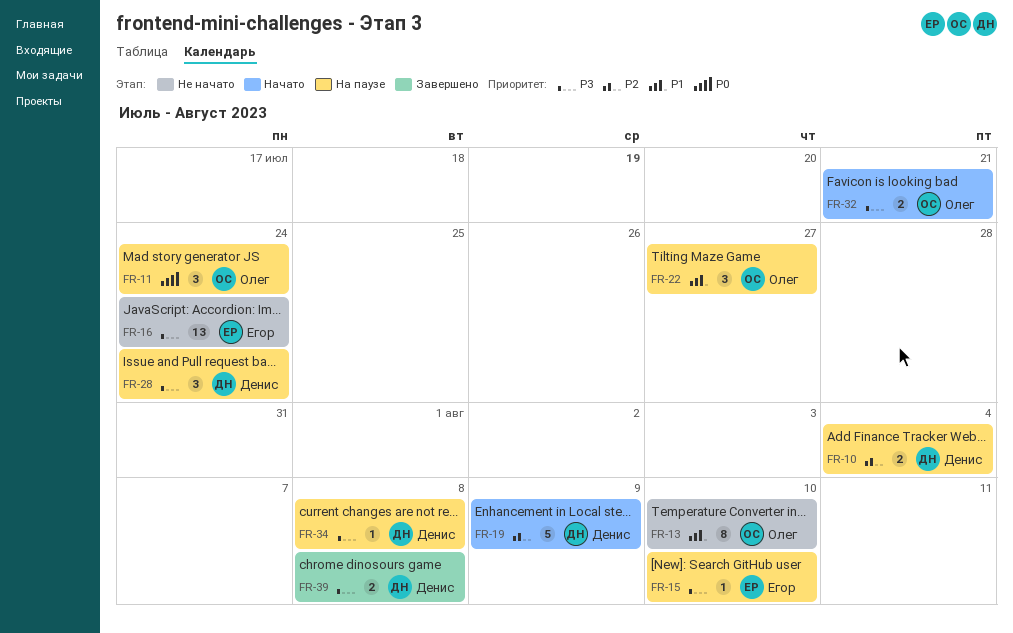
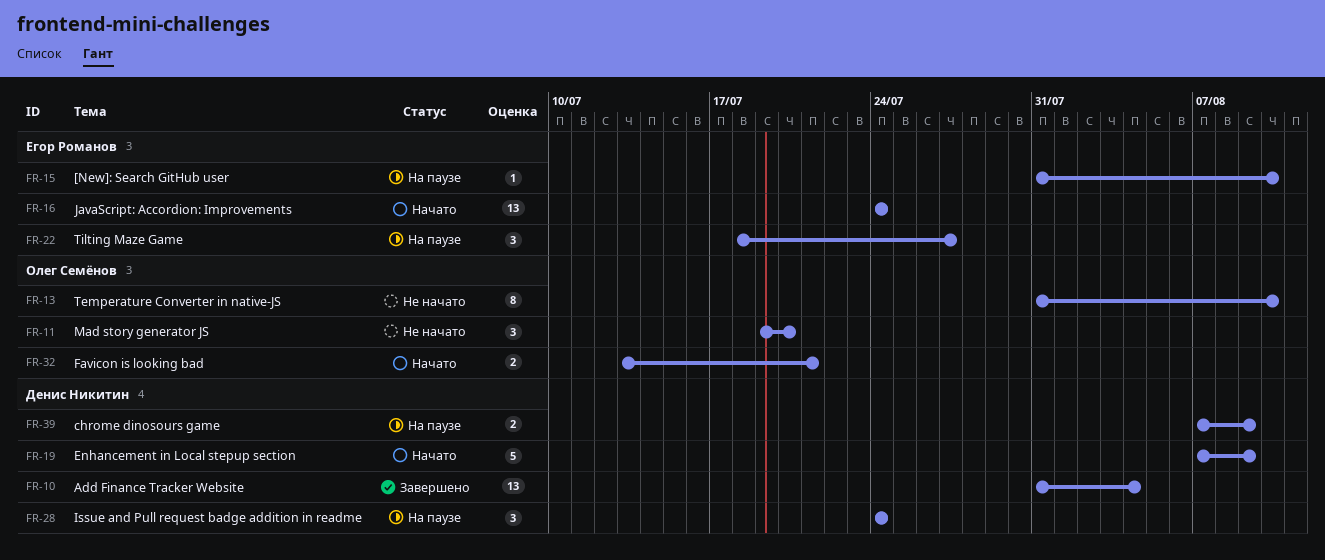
FR-10, status: На паузе -> Завершено
FR-10, estimate: 2 -> 13
FR-11, status: На паузе -> Не начато
FR-11, due: Jul 24 -> Jul 20
FR-16, status: Не начато -> Начато
FR-22, owner: Олег Семёнов -> Егор Романов
FR-34: present -> none
FR-39, status: Завершено -> На паузе
FR-39, due: Aug 8 -> Aug 9

